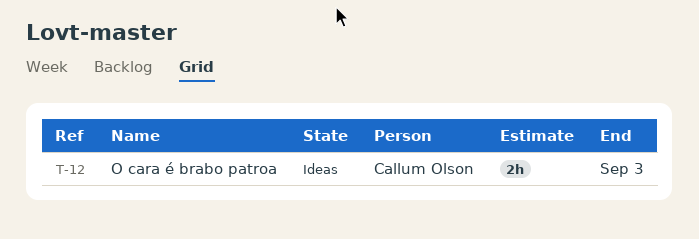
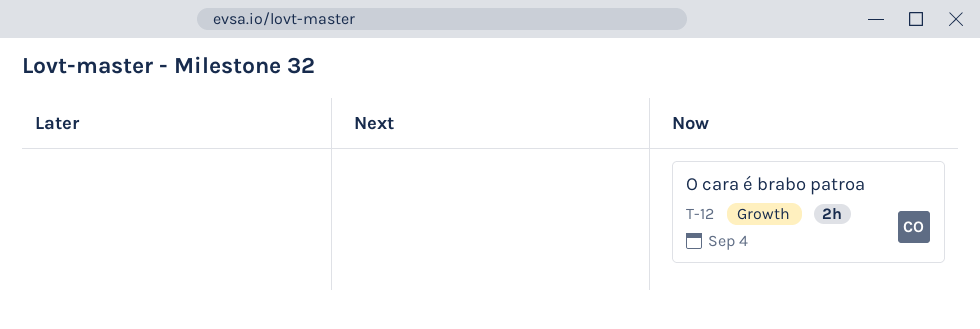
T-12, due: Sep 3 -> Sep 4

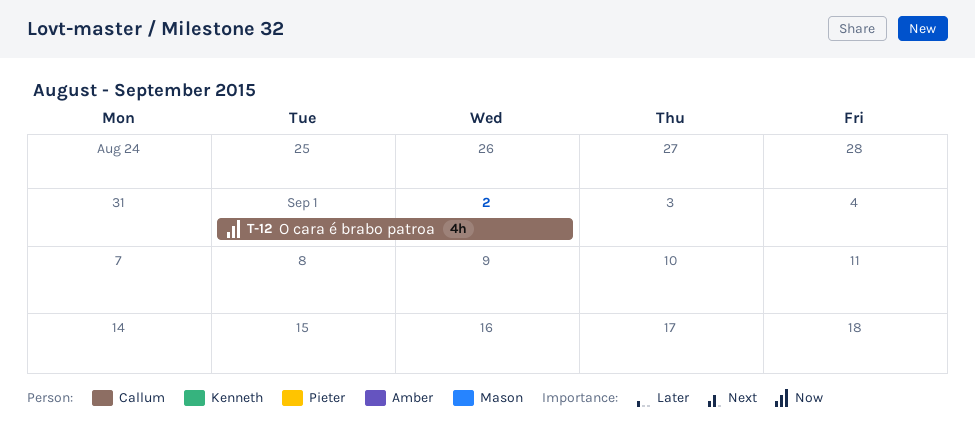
T-12, estimate: 2h -> 4h
T-12, due: Sep 4 -> Sep 2

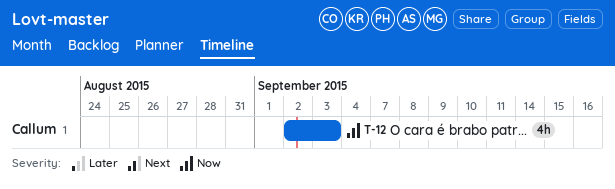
T-12, start: Sep 1 -> Sep 2
T-12, due: Sep 2 -> Sep 3

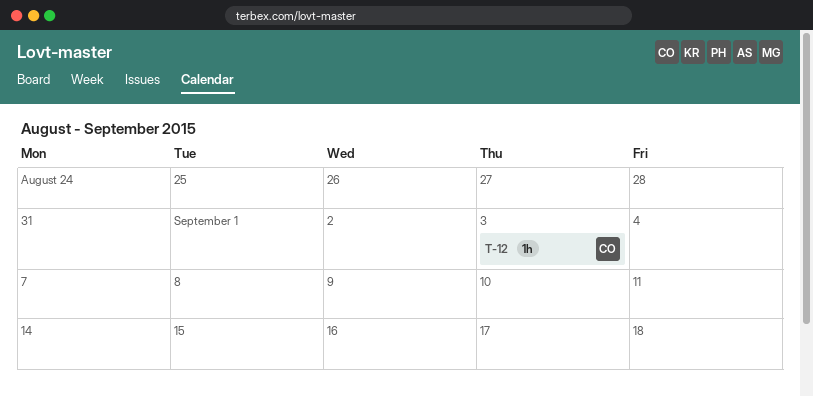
T-12, estimate: 4h -> 1h

